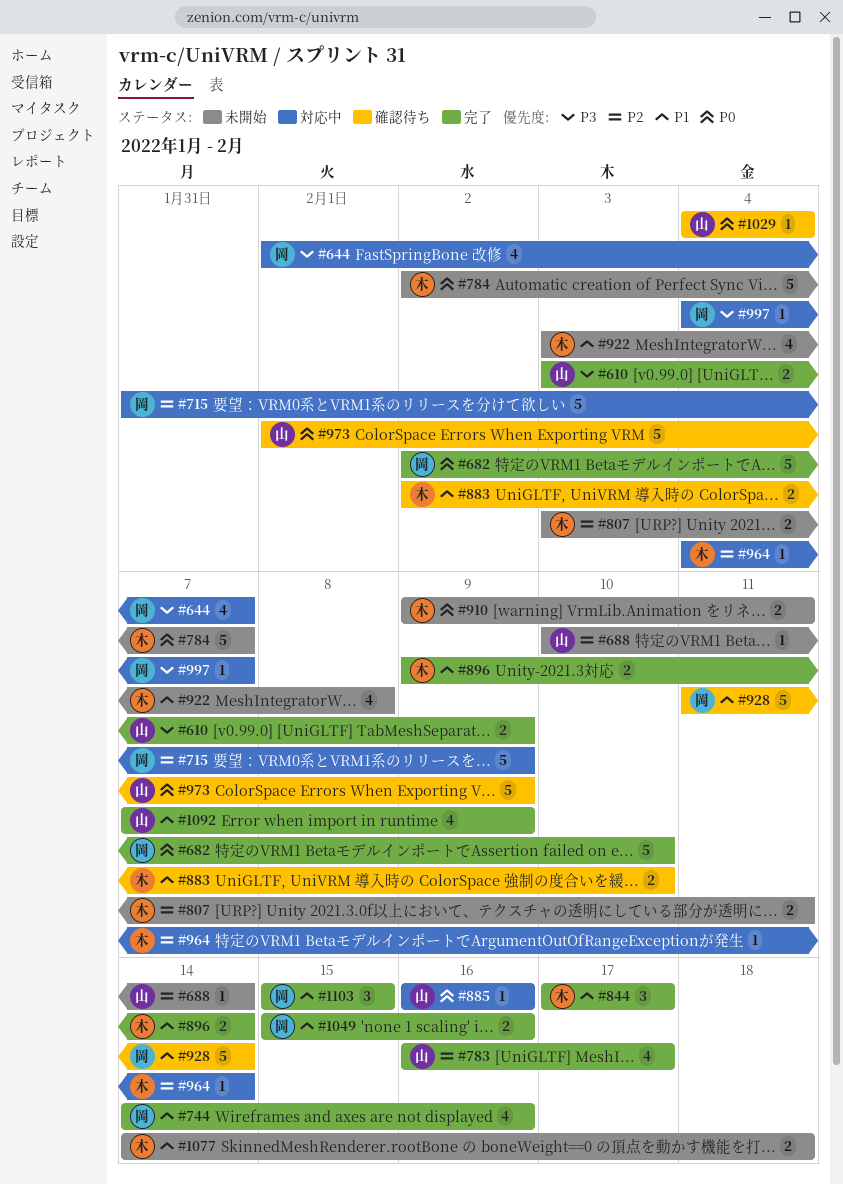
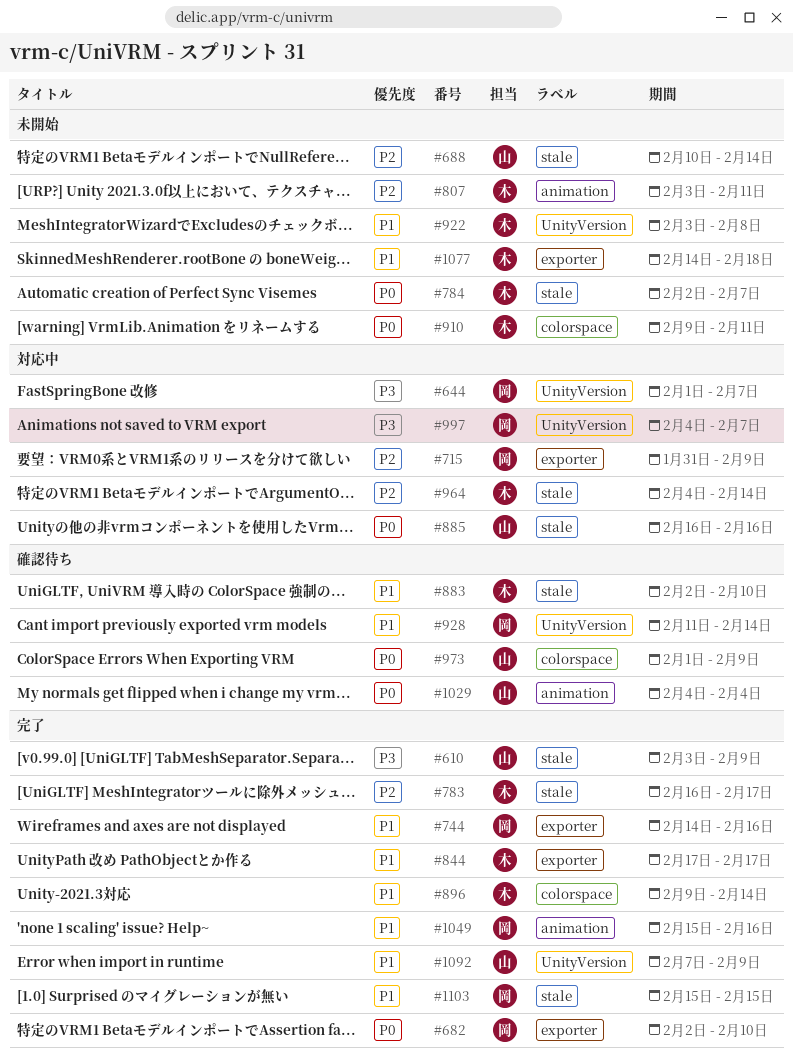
#783, owner: 山 -> 木

